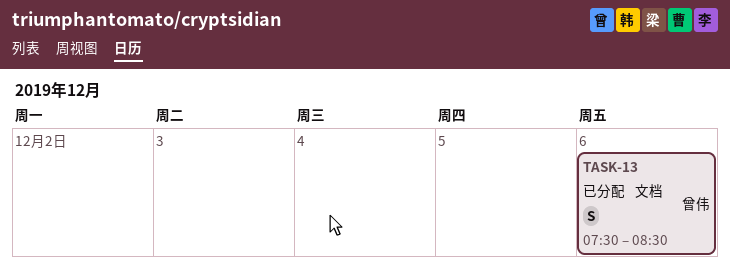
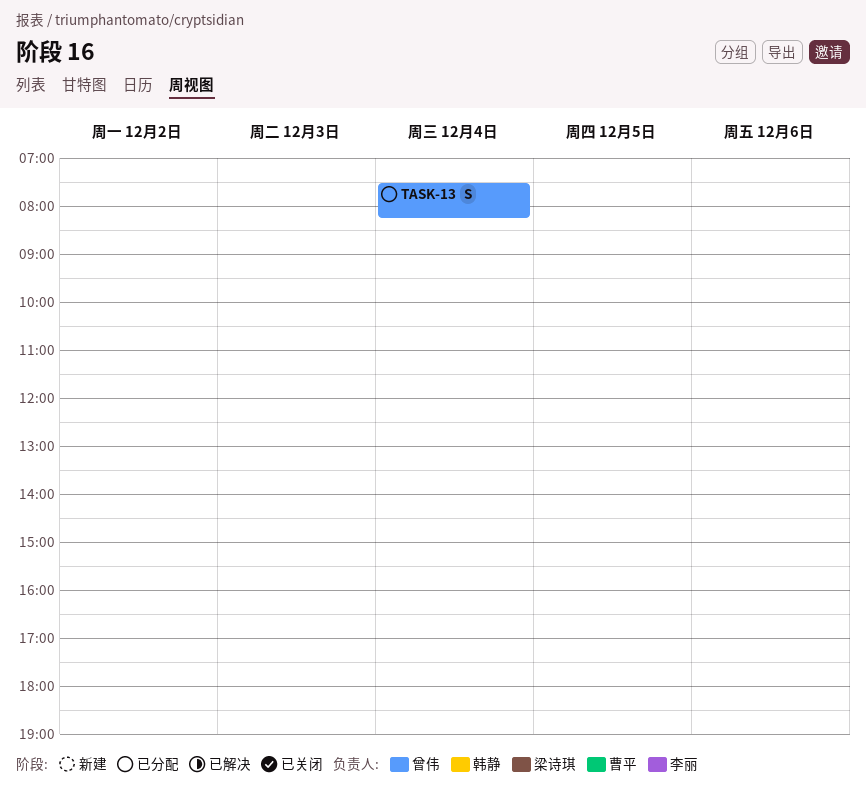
TASK-13, day: Dec 6 -> Dec 4
TASK-13, ends: 08:30 -> 08:15

